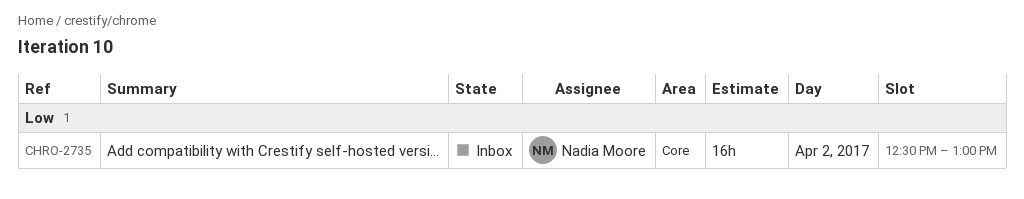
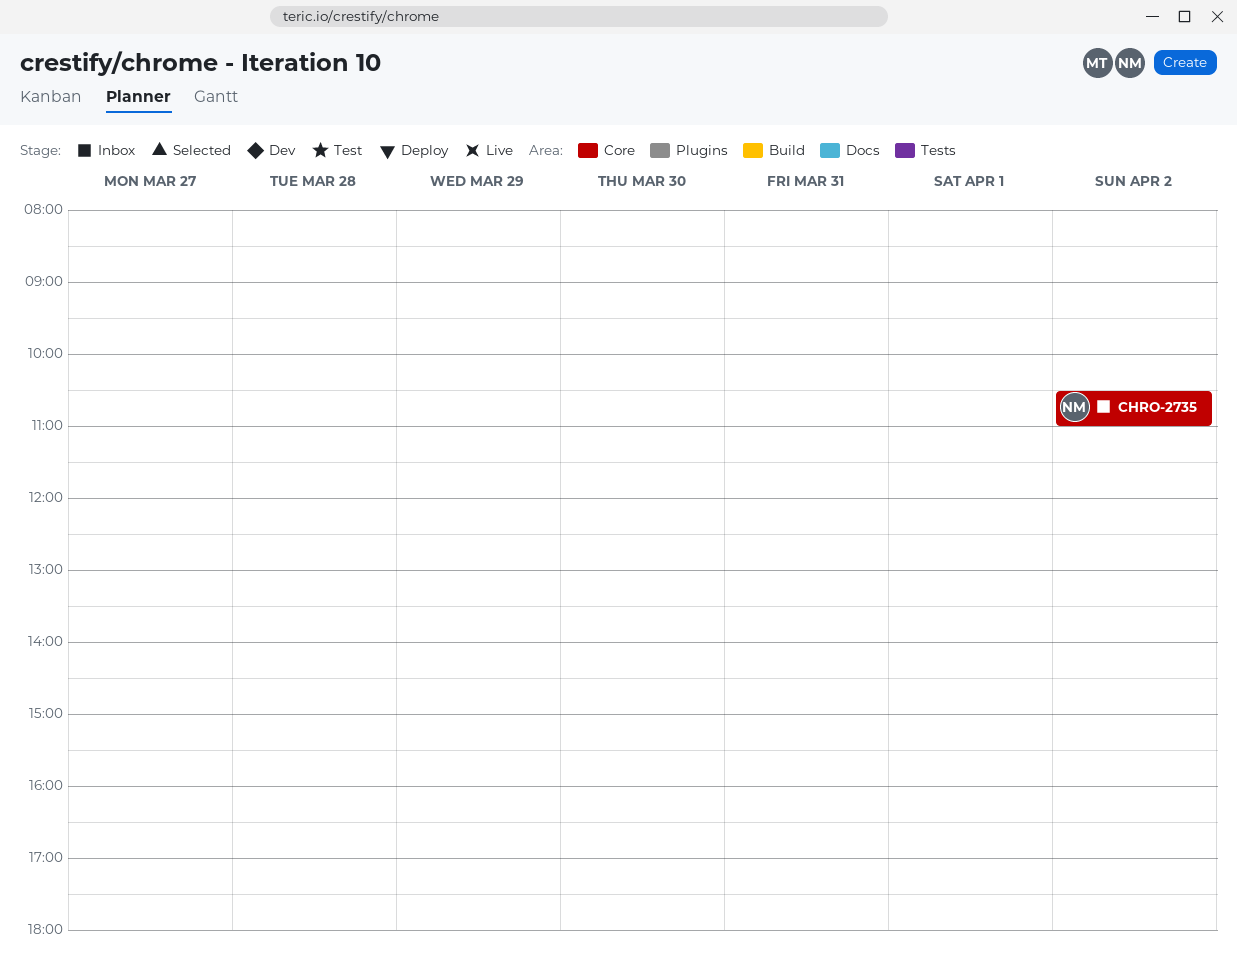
CHRO-2735, begins: 12:30 -> 10:30
CHRO-2735, ends: 13:00 -> 11:00

